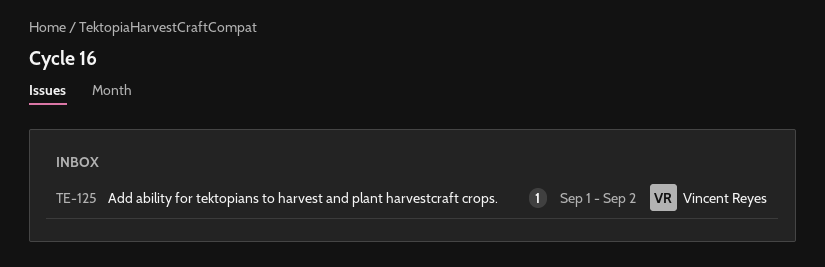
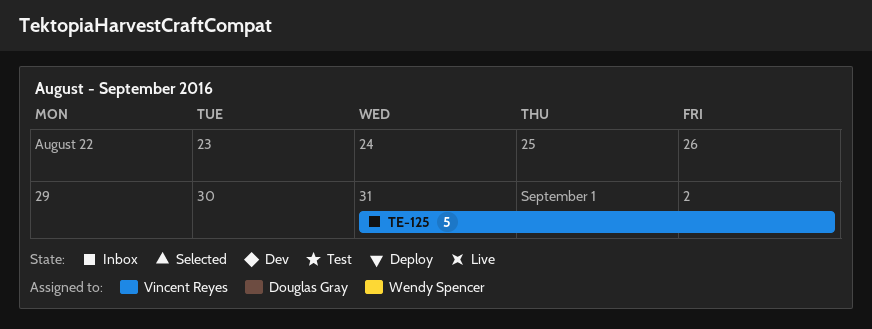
TE-125, estimate: 1 -> 5
TE-125, start: Sep 1 -> Aug 31

